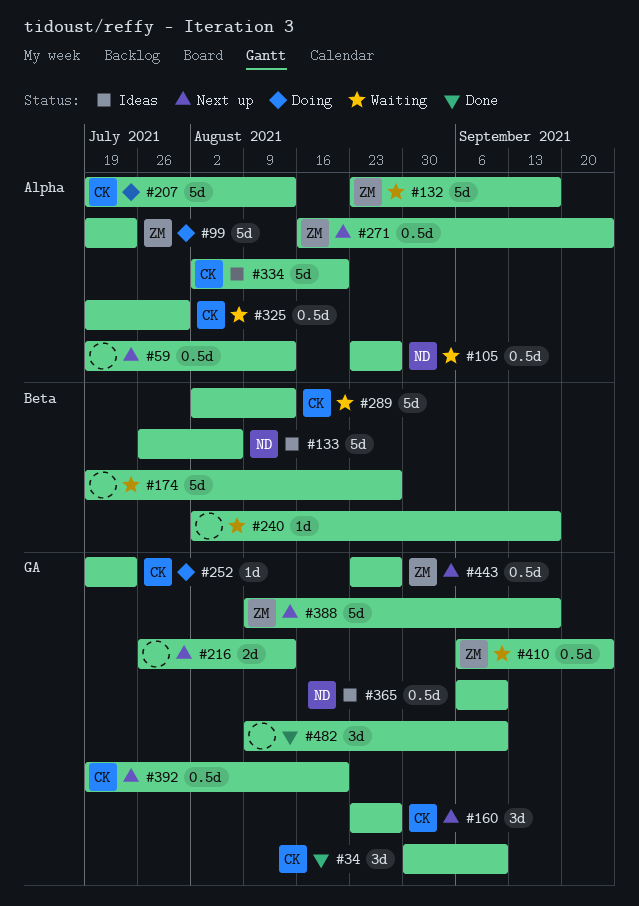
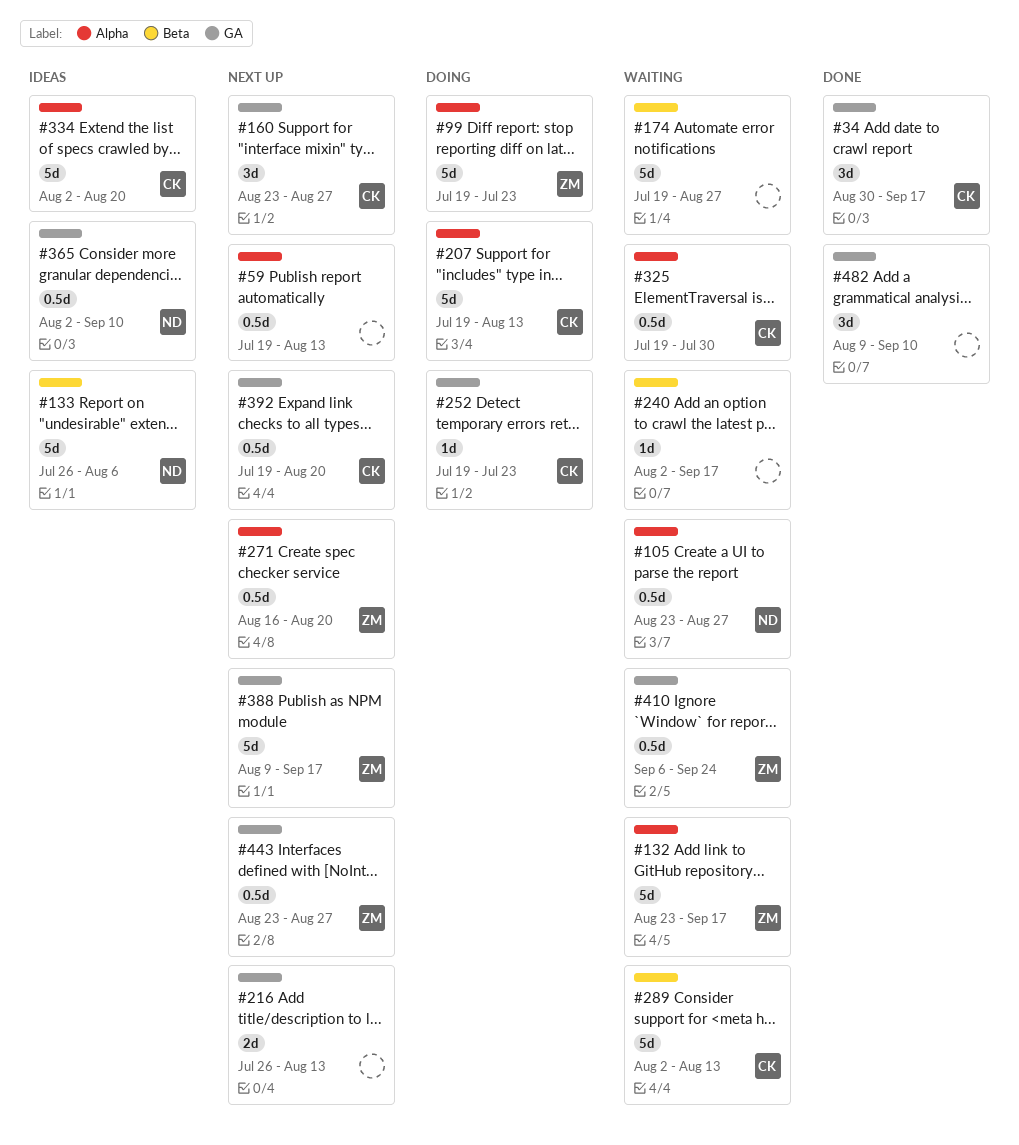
#34, due: Sep 10 -> Sep 17
#271, due: Sep 24 -> Aug 20
#365, start: Sep 6 -> Aug 2

